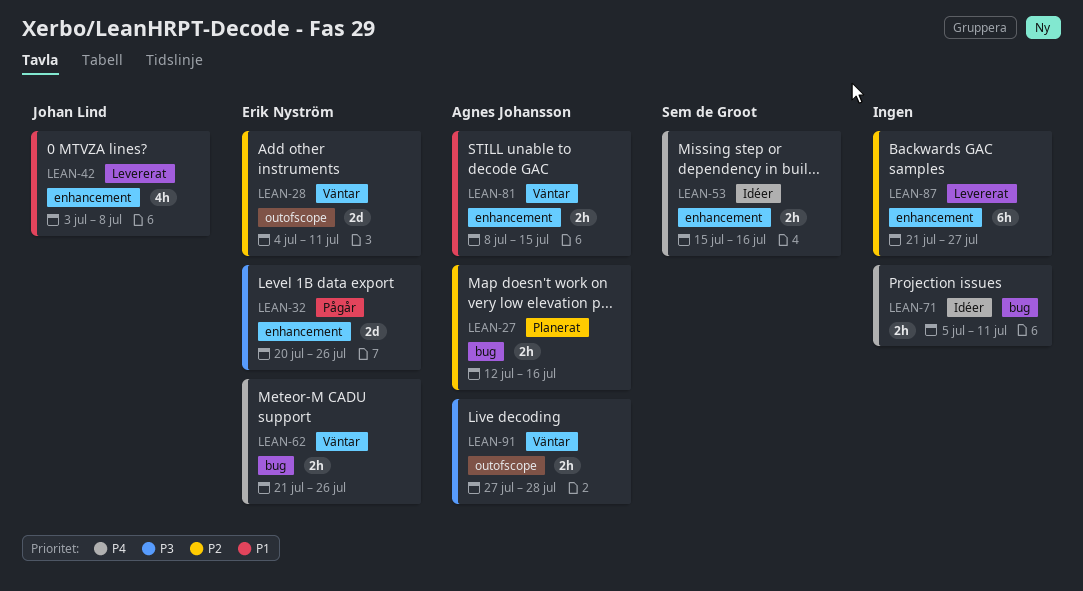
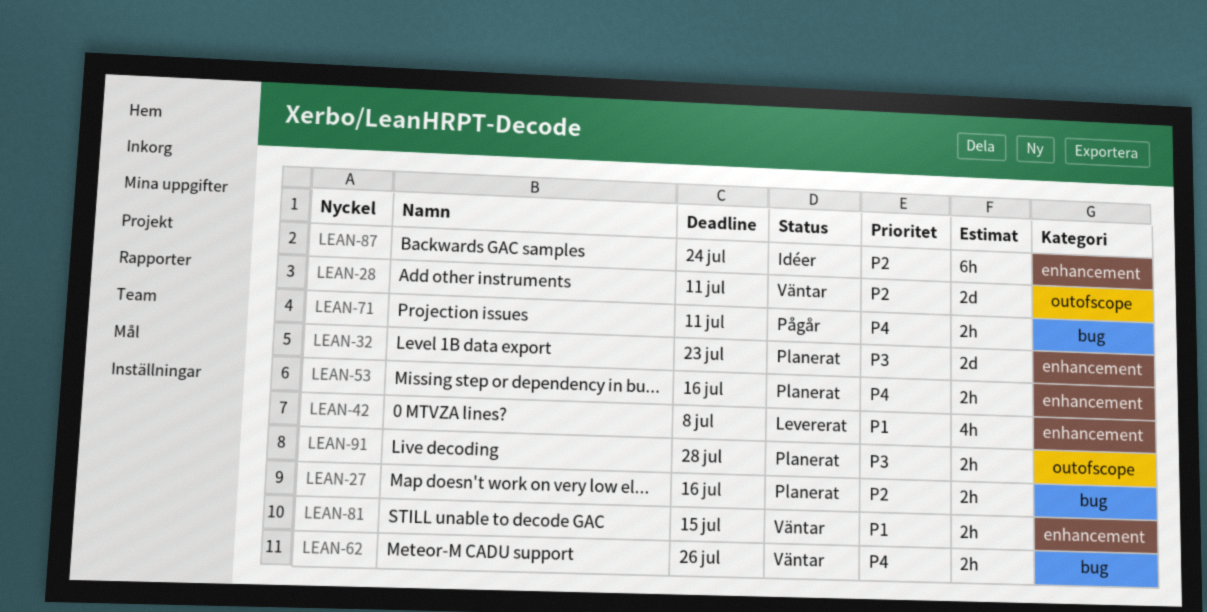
LEAN-32, status: Pågår -> Planerat
LEAN-32, due: Jul 26 -> Jul 23
LEAN-53, status: Idéer -> Planerat
LEAN-71, status: Idéer -> Pågår
LEAN-87, status: Levererat -> Idéer
LEAN-87, due: Jul 27 -> Jul 24
LEAN-91, status: Väntar -> Planerat

